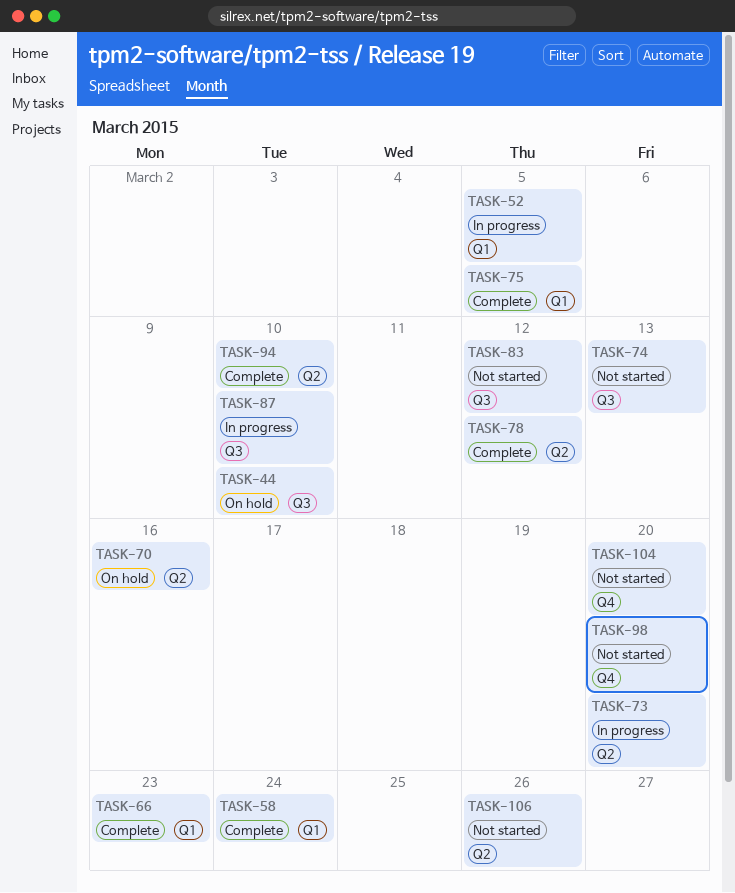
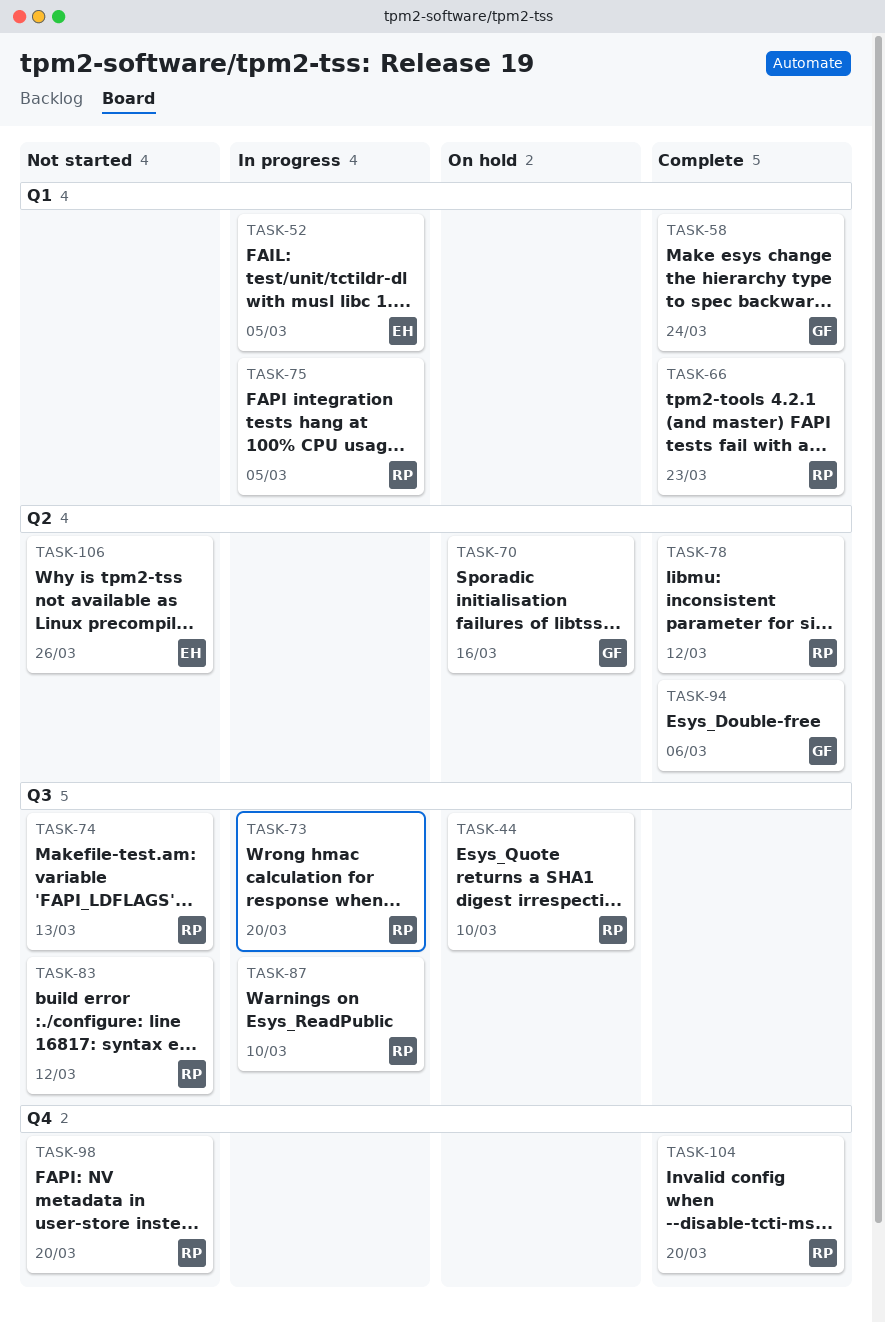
TASK-73, label: Q2 -> Q3
TASK-75, status: Complete -> In progress
TASK-94, due: Mar 10 -> Mar 6
TASK-104, status: Not started -> Complete

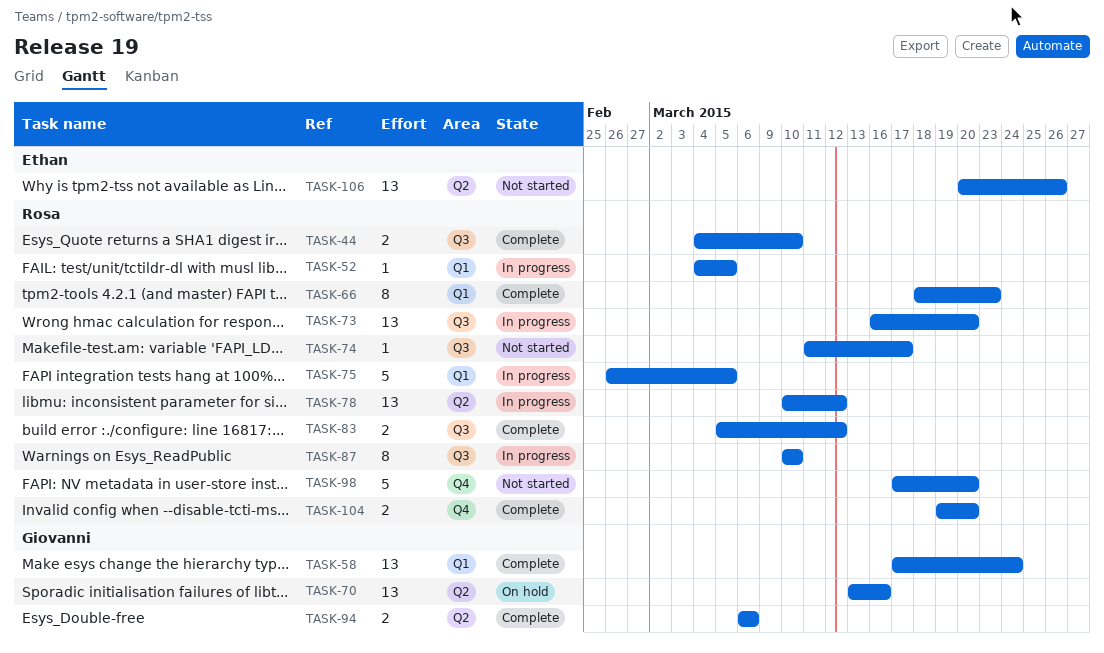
TASK-44, status: On hold -> Complete
TASK-52, owner: Ethan -> Rosa
TASK-74, due: Mar 13 -> Mar 17
TASK-78, status: Complete -> In progress
TASK-83, status: Not started -> Complete

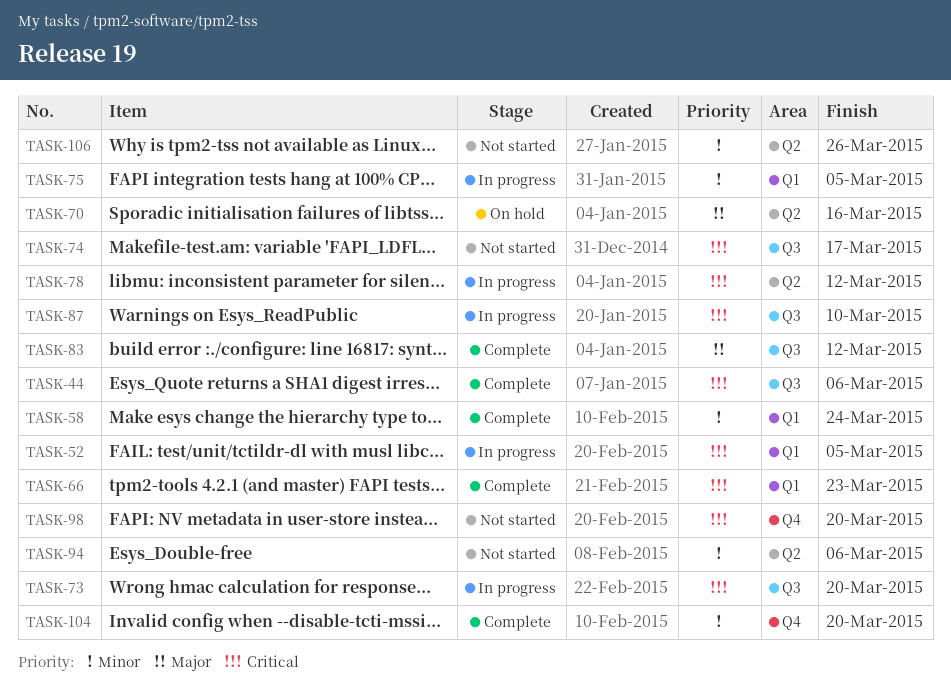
TASK-44, due: Mar 10 -> Mar 6
TASK-94, status: Complete -> Not started

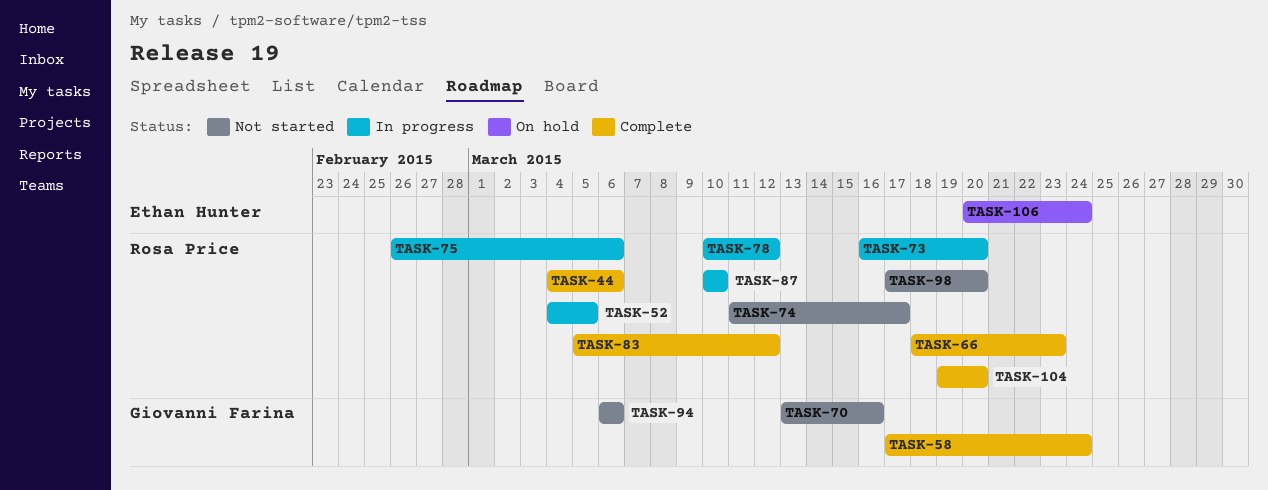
TASK-70, status: On hold -> Not started
TASK-75, due: Mar 5 -> Mar 6
TASK-106, status: Not started -> On hold
TASK-106, due: Mar 26 -> Mar 24

